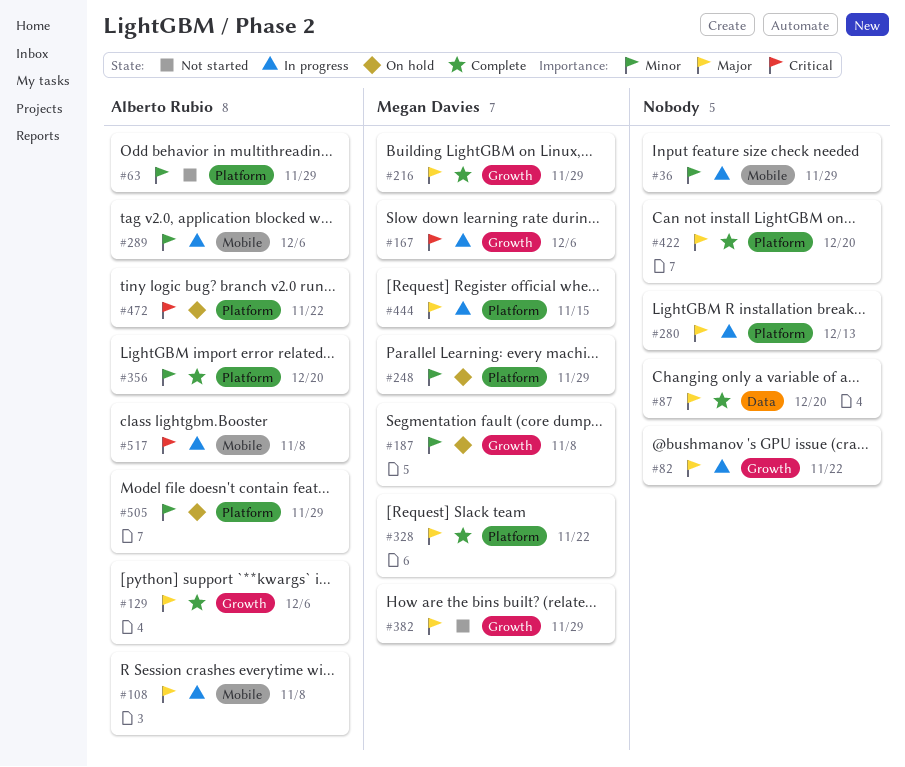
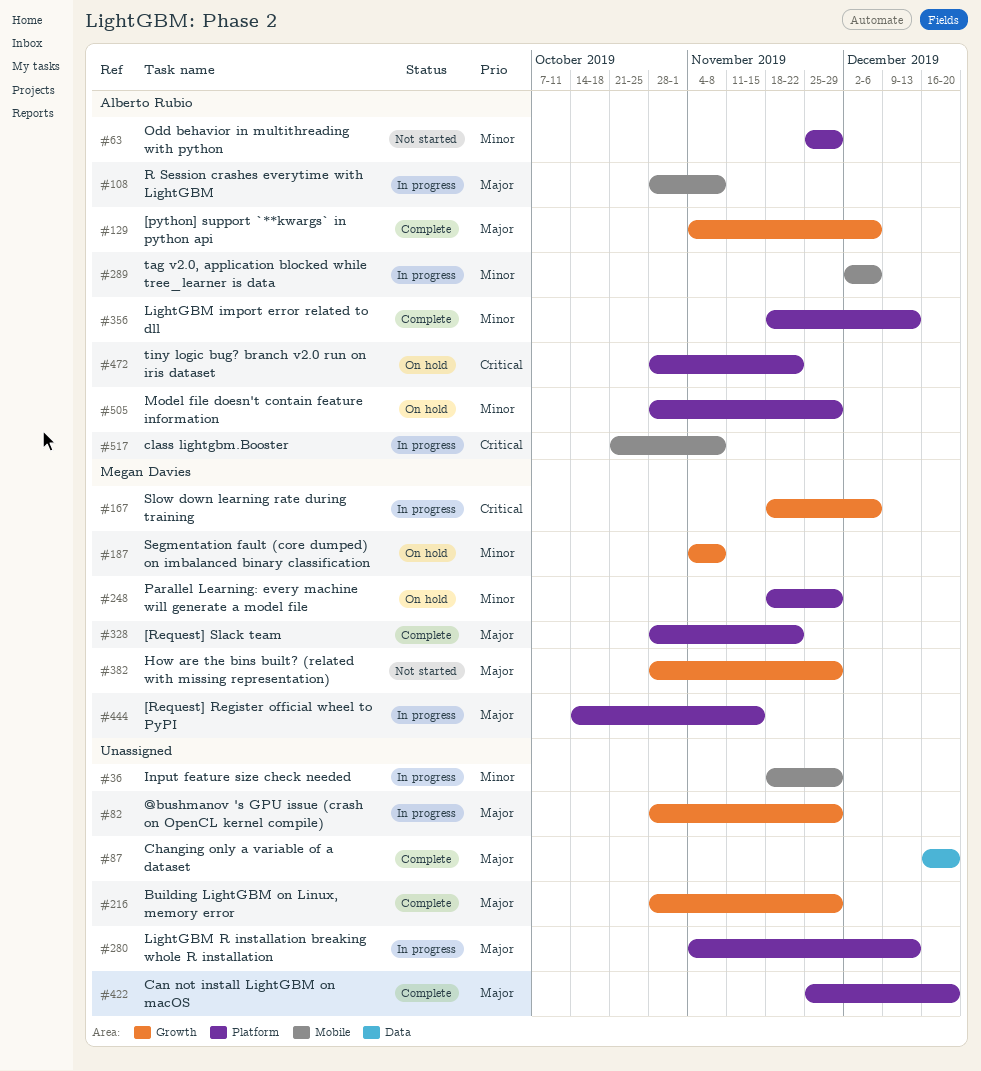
#82, due: Nov 22 -> Nov 29
#216, owner: Megan Davies -> none
#356, due: Dec 20 -> Dec 13

